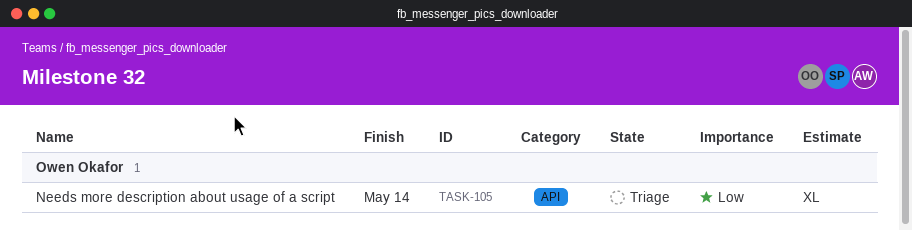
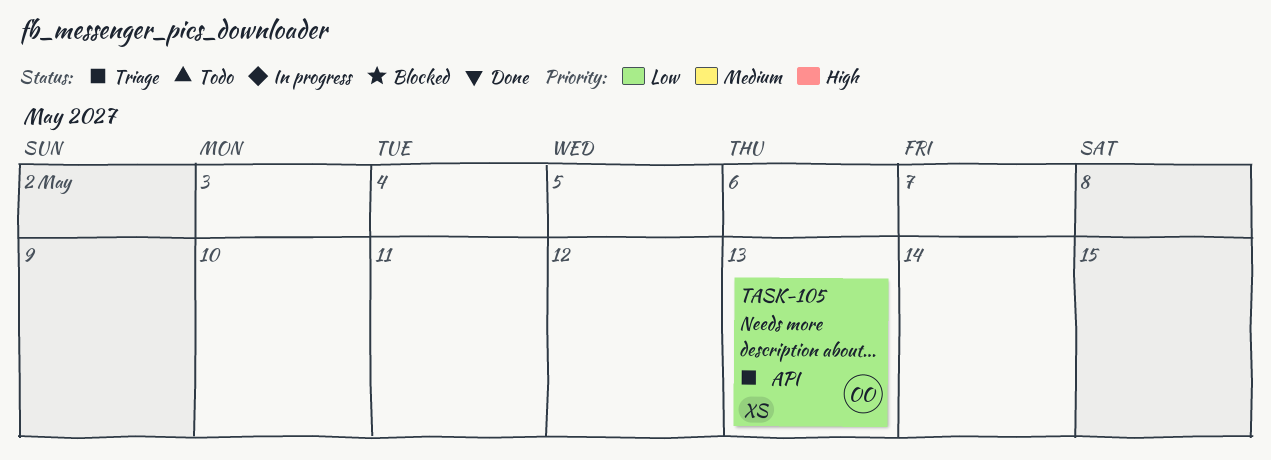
TASK-105, estimate: XL -> XS
TASK-105, due: May 14 -> May 13

